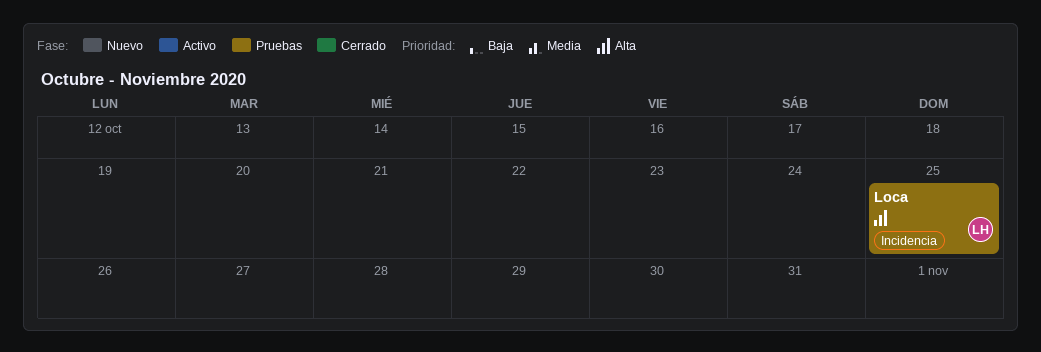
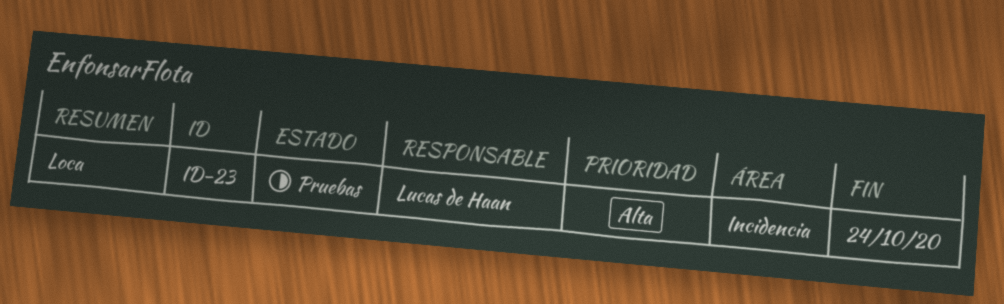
Loca, due: Oct 25 -> Oct 24

